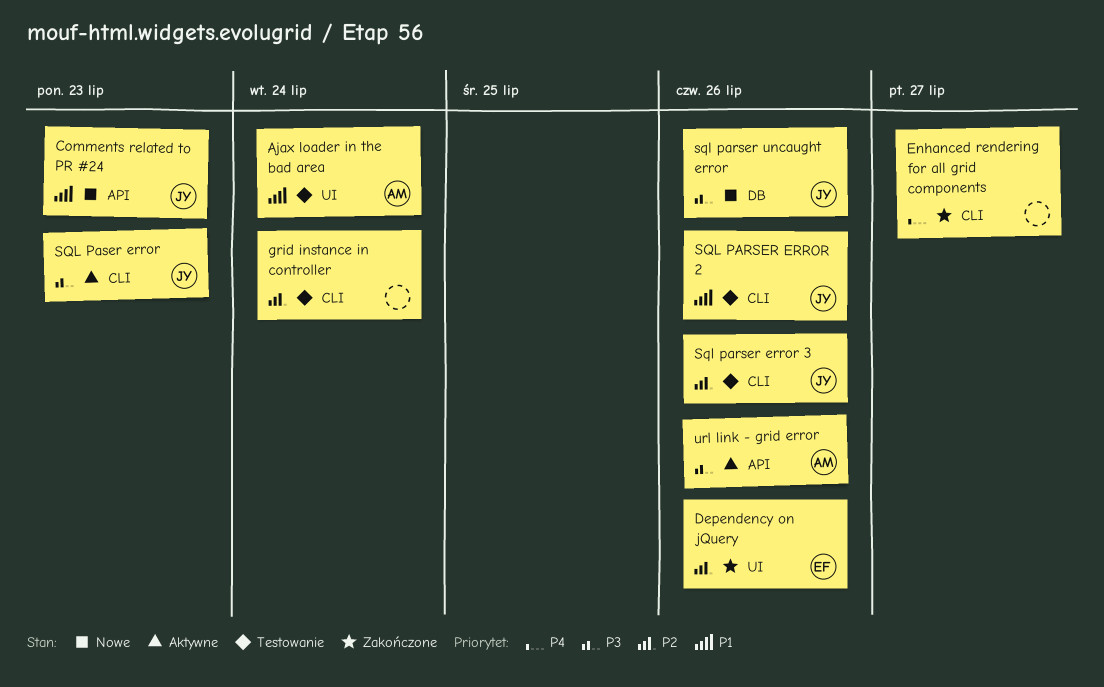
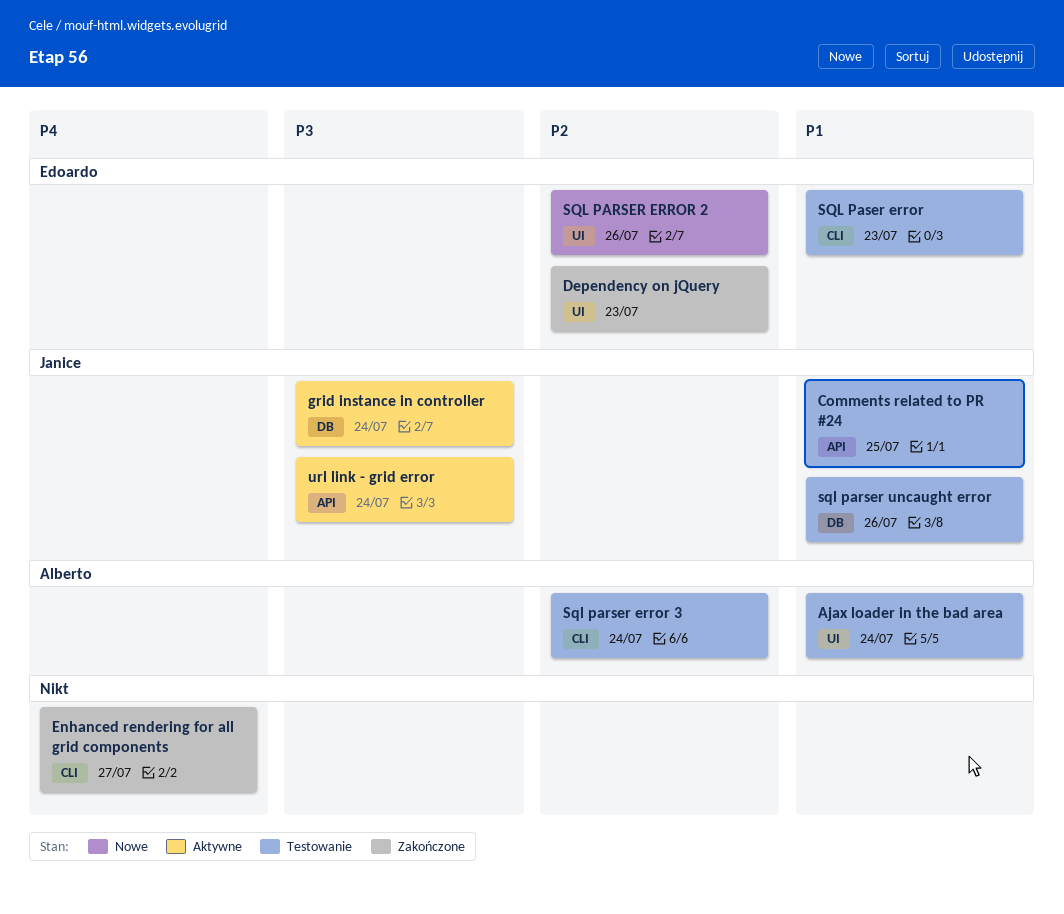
Comments related to PR #24, status: Nowe -> Testowanie
Comments related to PR #24, due: Jul 23 -> Jul 25
Dependency on jQuery, due: Jul 26 -> Jul 23
grid instance in controller, status: Testowanie -> Aktywne
grid instance in controller, owner: none -> Janice
grid instance in controller, priority: P2 -> P3
grid instance in controller, label: CLI -> DB
SQL PARSER ERROR 2, status: Testowanie -> Nowe
SQL PARSER ERROR 2, owner: Janice -> Edoardo
SQL PARSER ERROR 2, priority: P1 -> P2
SQL PARSER ERROR 2, label: CLI -> UI
Sql parser error 3, owner: Janice -> Alberto
Sql parser error 3, due: Jul 26 -> Jul 24
sql parser uncaught error, status: Nowe -> Testowanie
sql parser uncaught error, priority: P3 -> P1
SQL Paser error, status: Aktywne -> Testowanie
SQL Paser error, owner: Janice -> Edoardo
SQL Paser error, priority: P3 -> P1
url link - grid error, owner: Alberto -> Janice
url link - grid error, due: Jul 26 -> Jul 24

